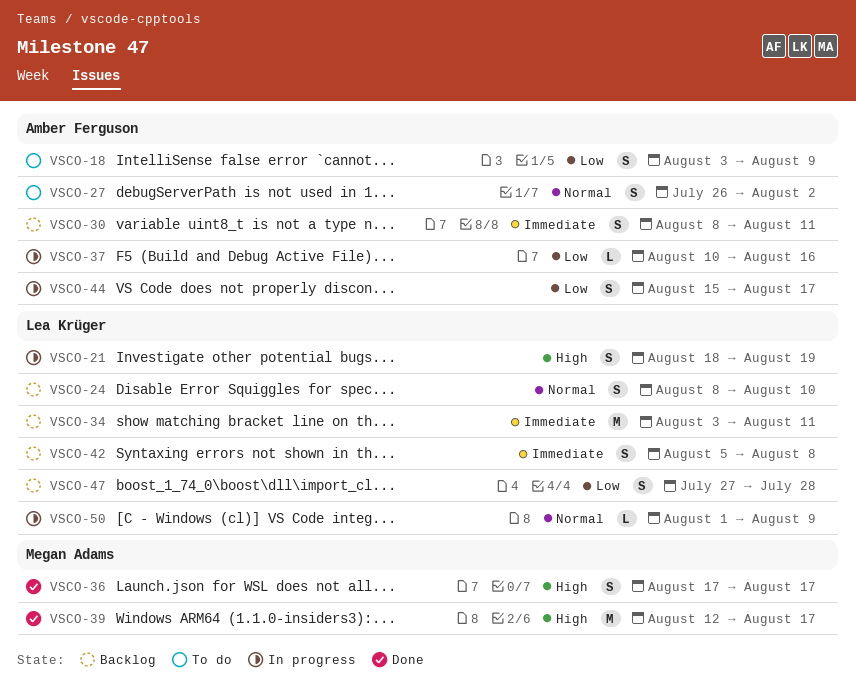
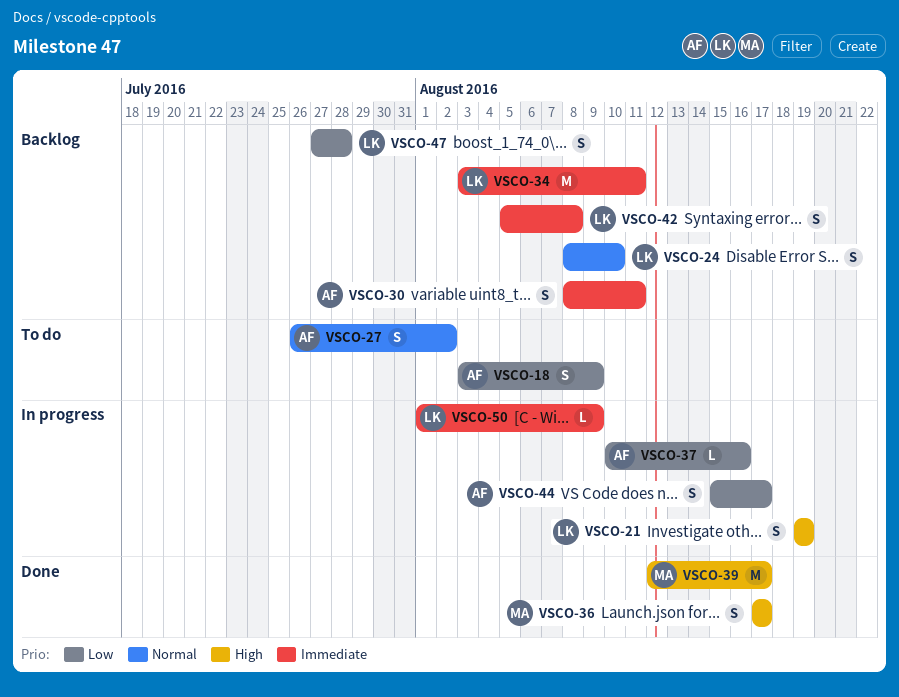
VSCO-21, start: Aug 18 -> Aug 19
VSCO-50, priority: Normal -> Immediate

